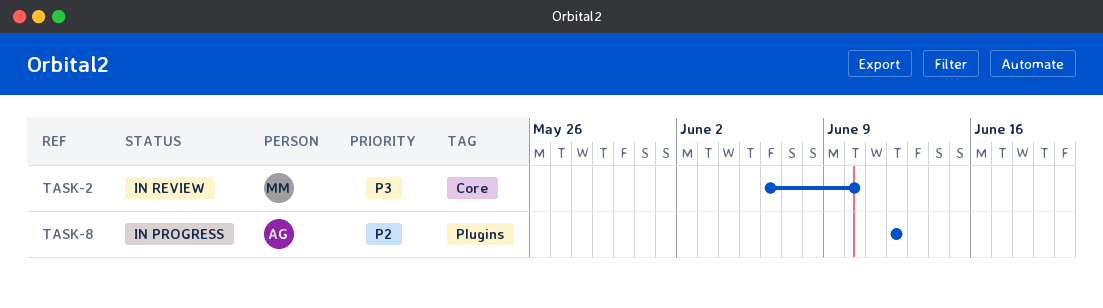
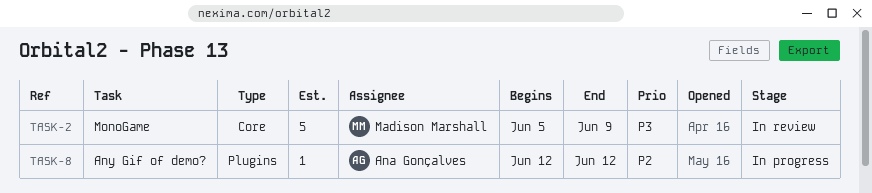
TASK-2, start: Jun 6 -> Jun 5
TASK-2, due: Jun 10 -> Jun 9

